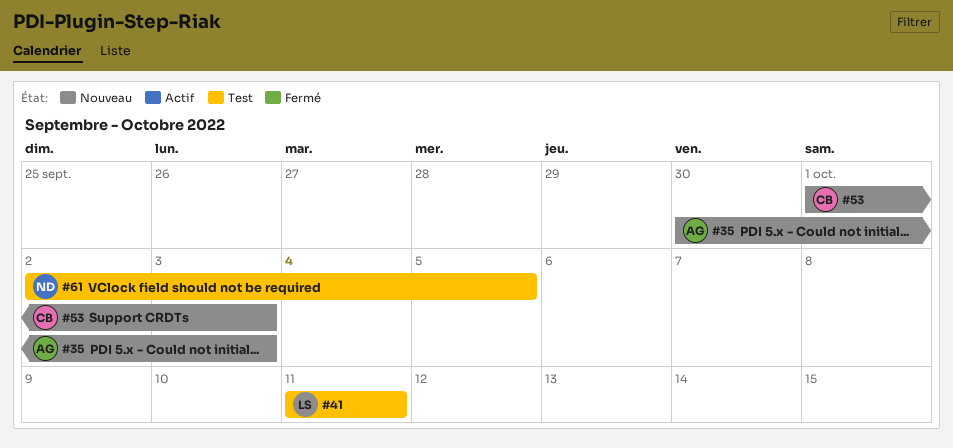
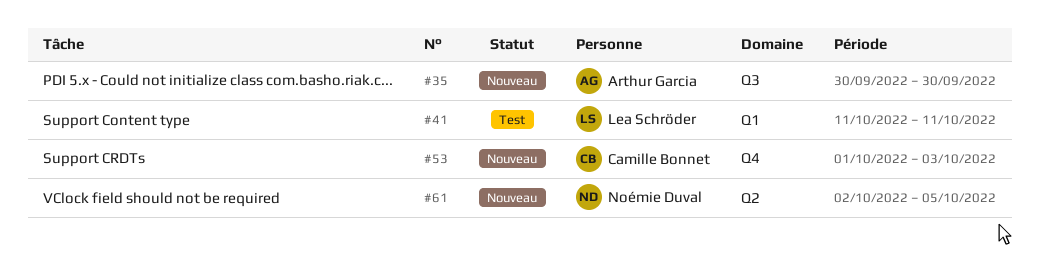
#35, due: Oct 3 -> Sep 30
#61, status: Test -> Nouveau

